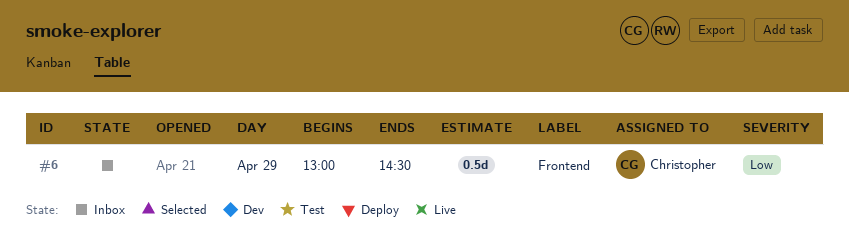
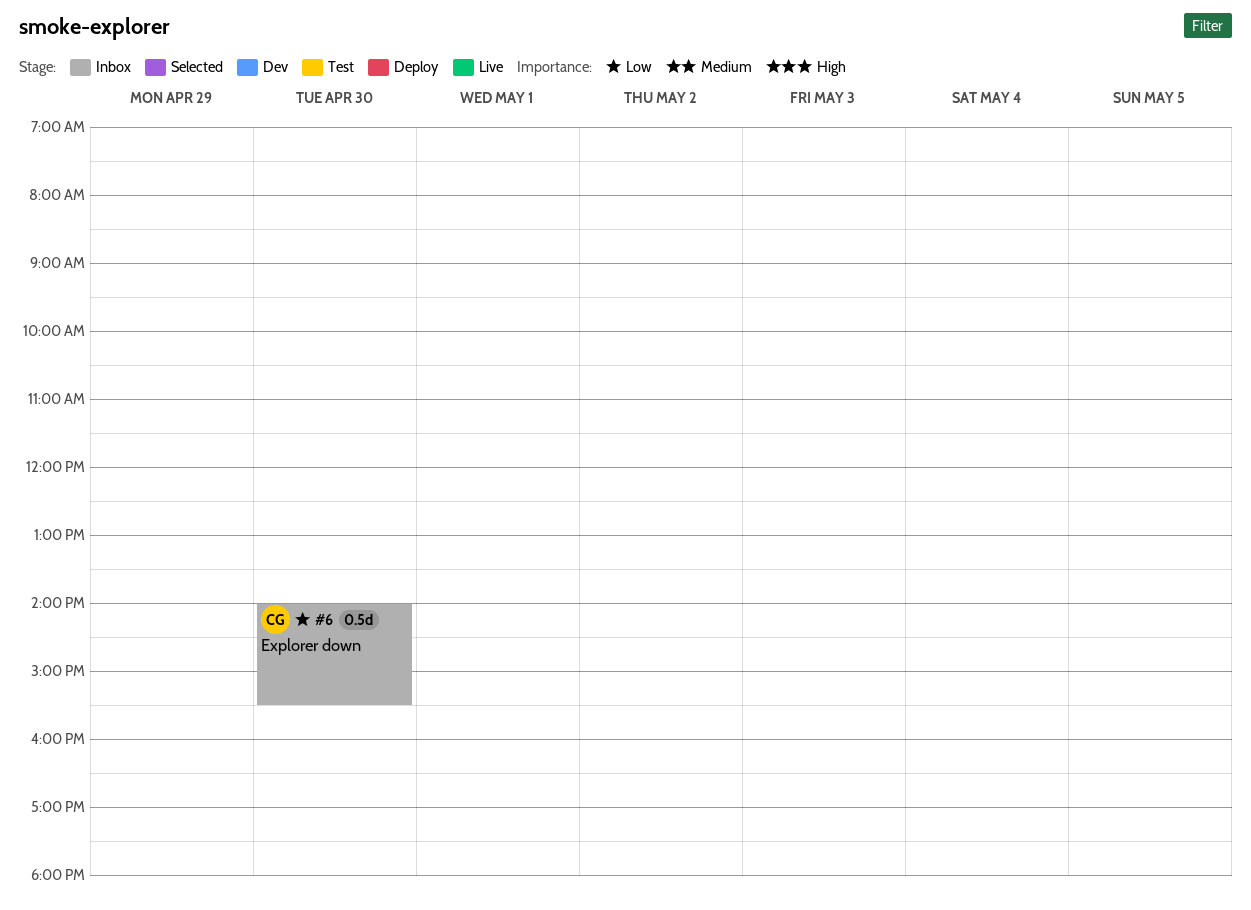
#6, day: Apr 29 -> Apr 30
#6, begins: 13:00 -> 14:00
#6, ends: 14:30 -> 15:30

